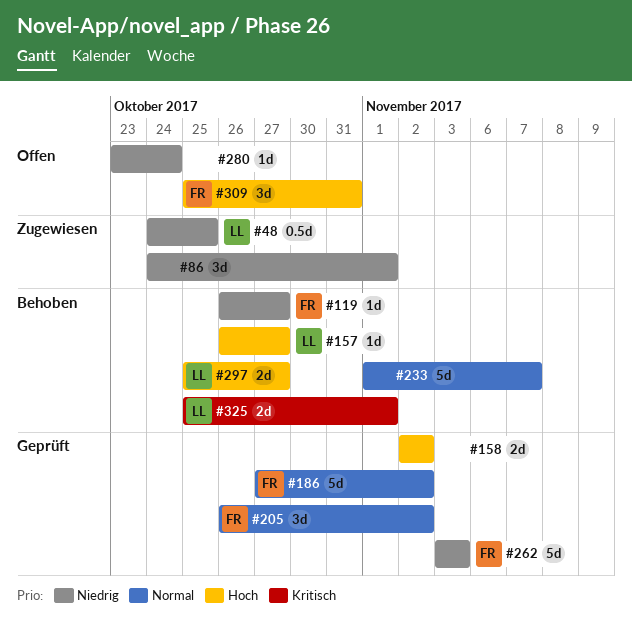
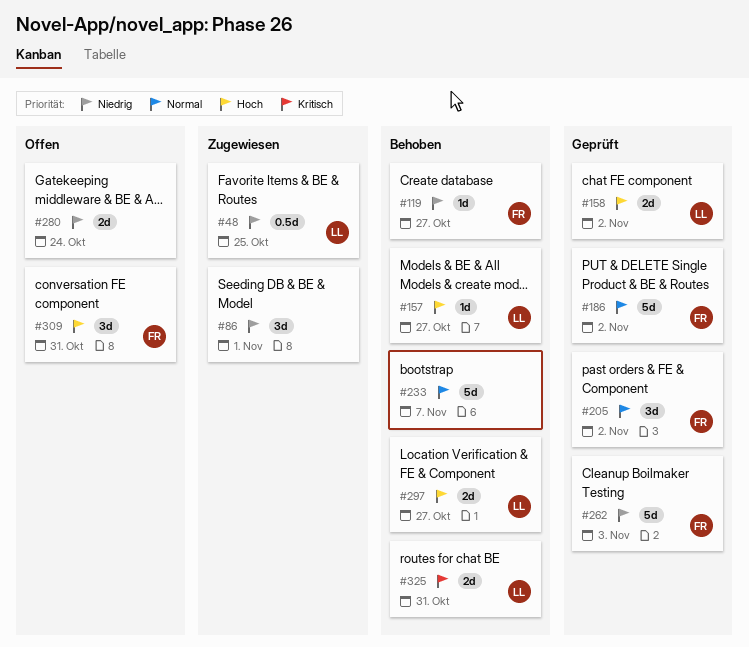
#158, owner: none -> LL
#280, estimate: 1d -> 2d
#325, due: Nov 1 -> Oct 31

